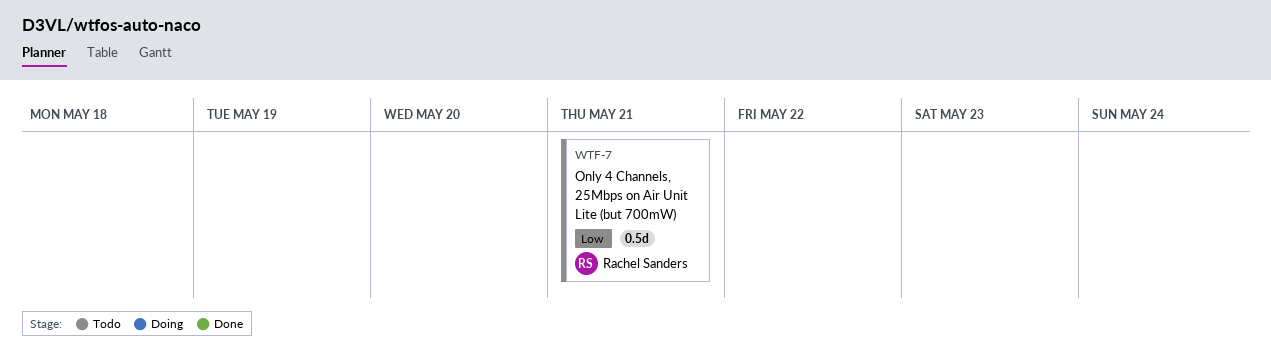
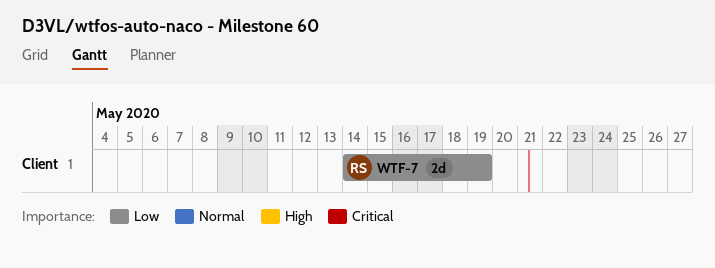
WTF-7, estimate: 0.5d -> 2d
WTF-7, due: May 21 -> May 19

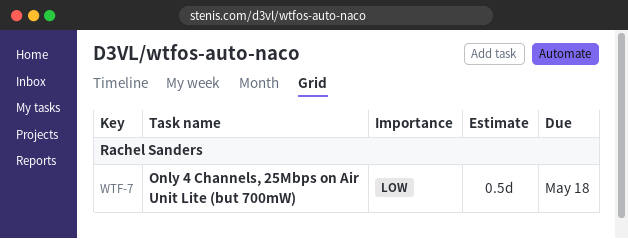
WTF-7, estimate: 2d -> 0.5d
WTF-7, due: May 19 -> May 18

